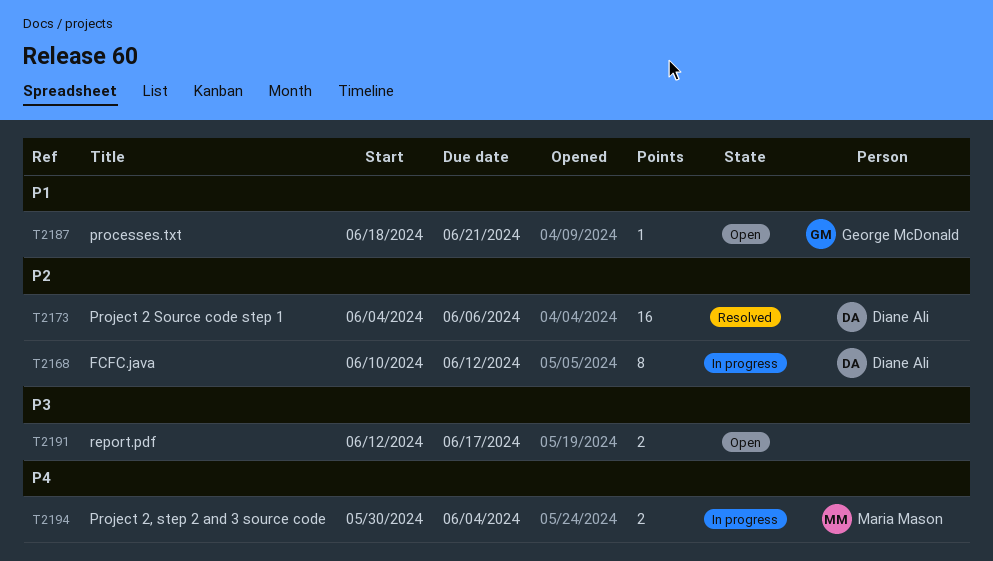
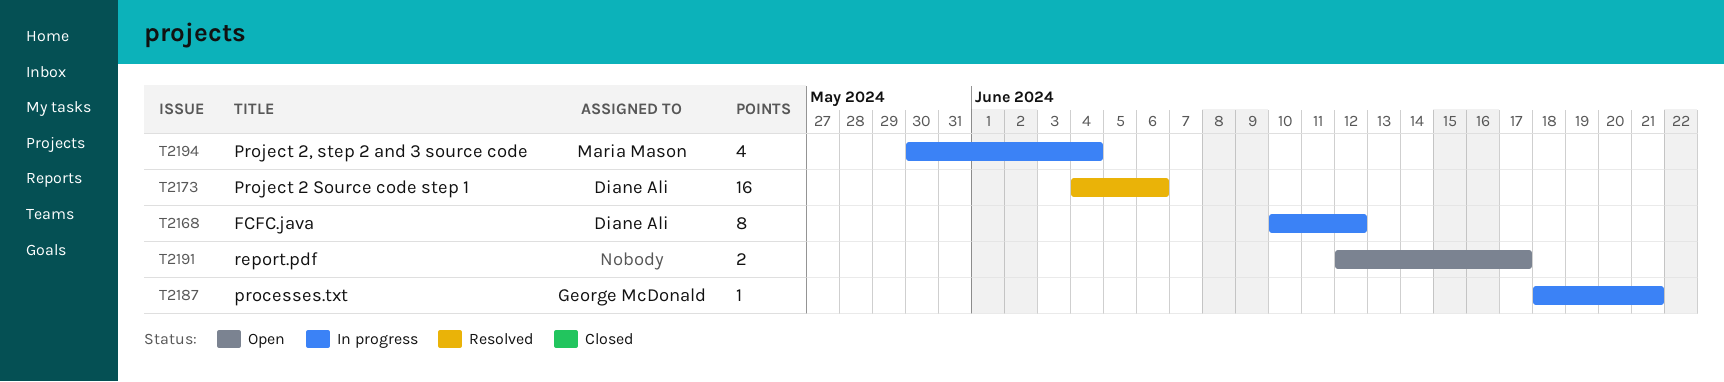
T2187, status: Open -> In progress
T2194, estimate: 2 -> 4

